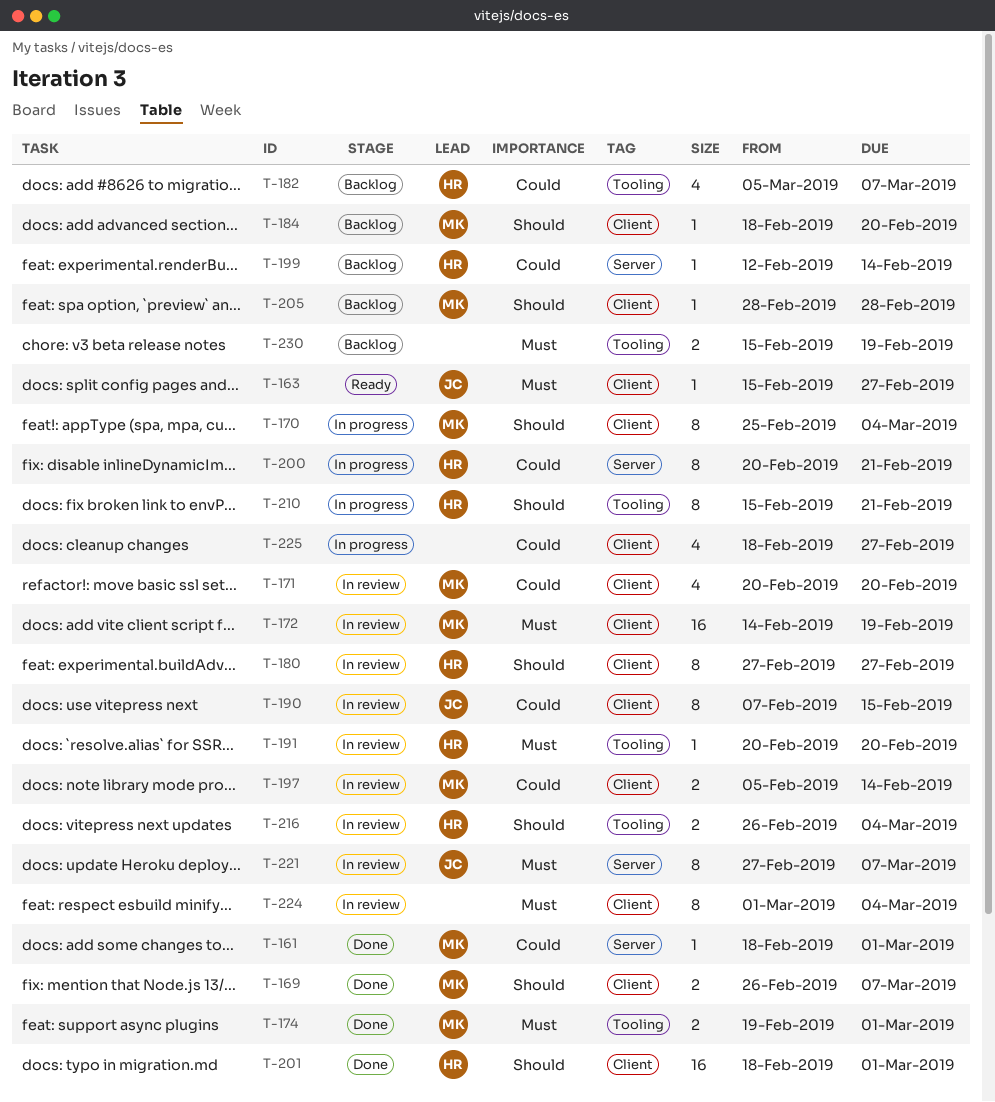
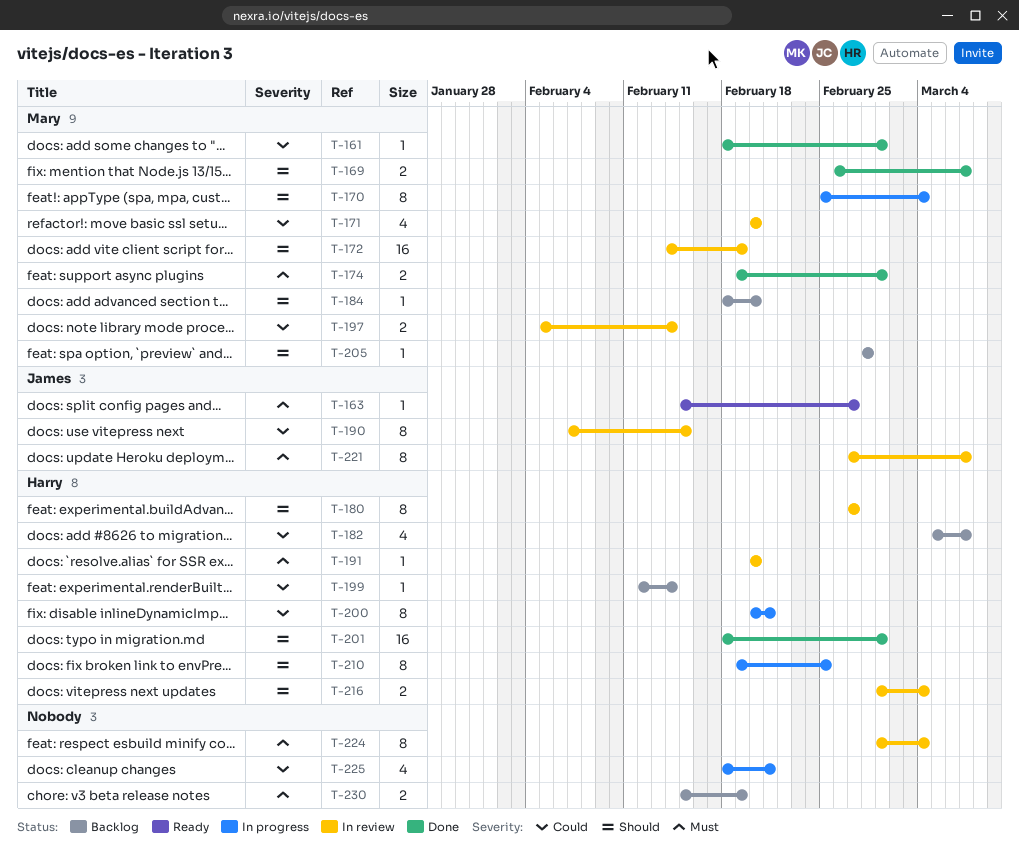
T-172, priority: Must -> Should
T-210, start: Feb 15 -> Feb 19
T-210, due: Feb 21 -> Feb 25
T-216, start: Feb 26 -> Mar 1
T-225, due: Feb 27 -> Feb 21

